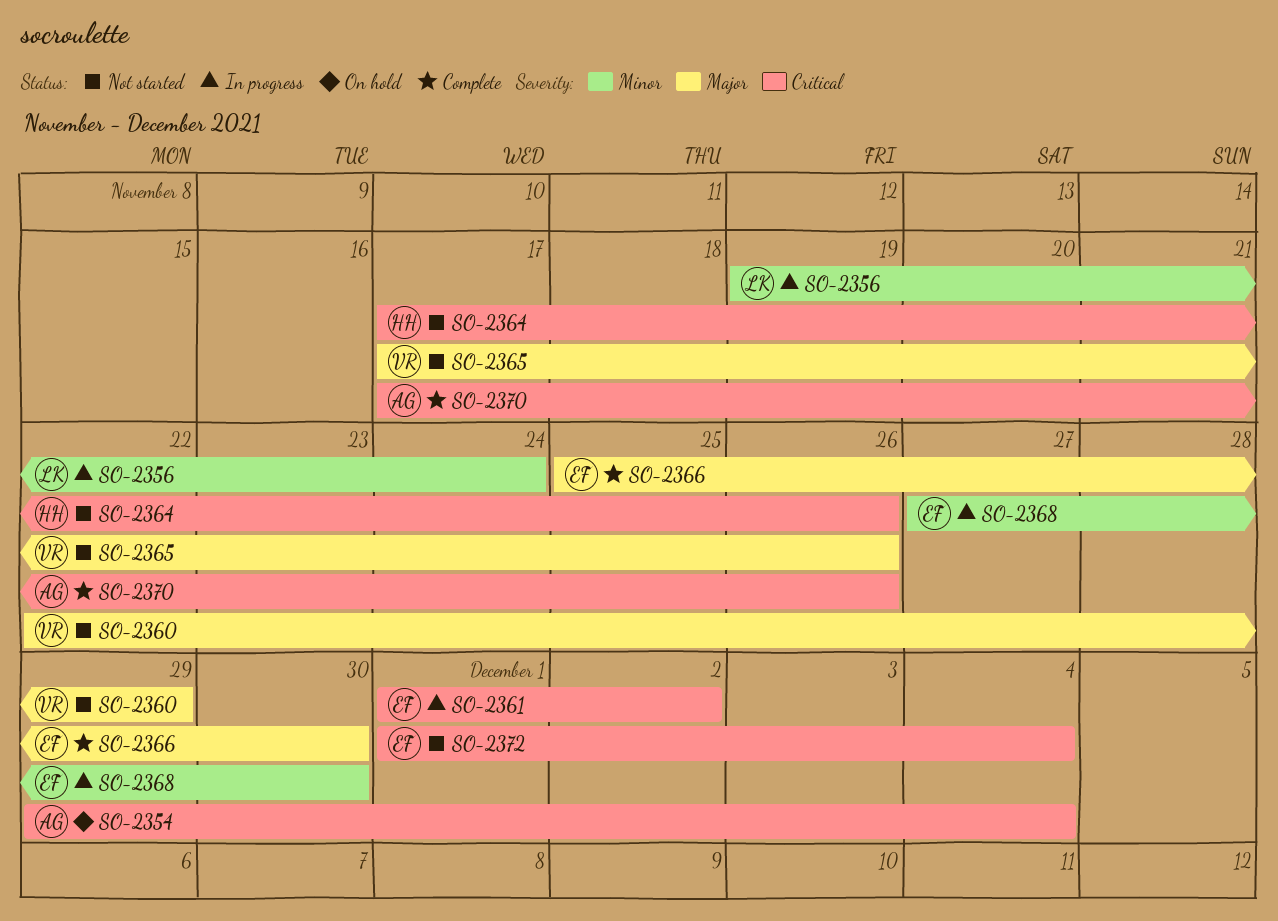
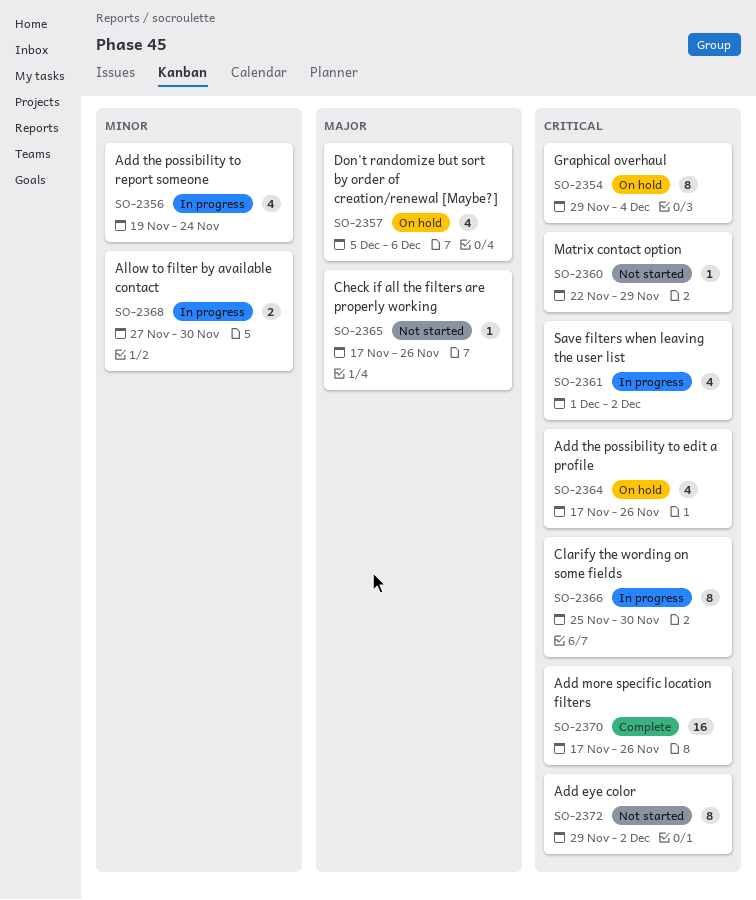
SO-2357: none -> present
SO-2360, priority: Major -> Critical
SO-2364, status: Not started -> On hold
SO-2366, status: Complete -> In progress
SO-2366, priority: Major -> Critical
SO-2372, start: Dec 1 -> Nov 29
SO-2372, due: Dec 4 -> Dec 2

